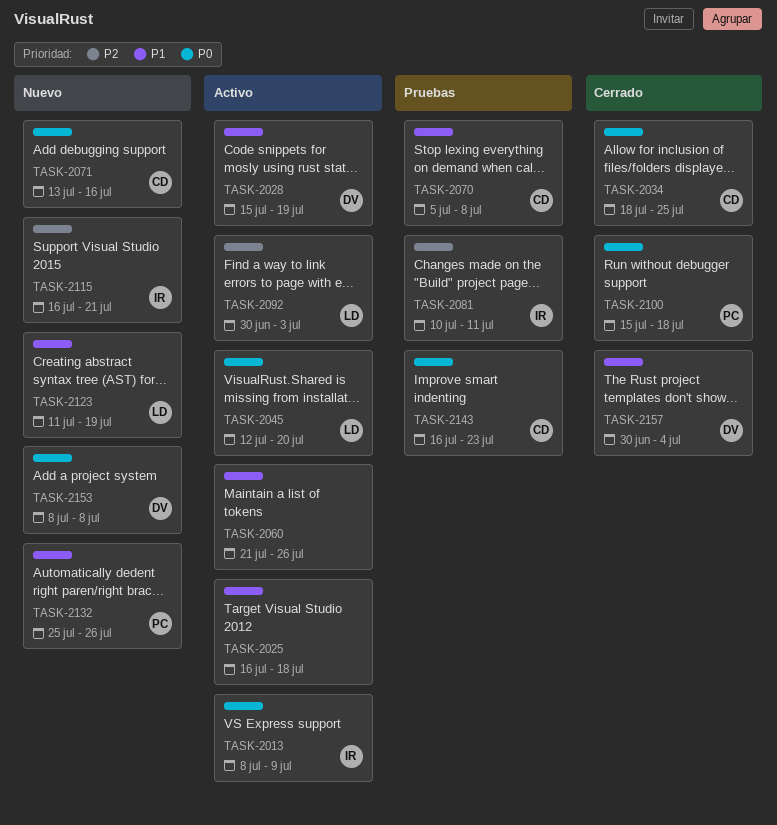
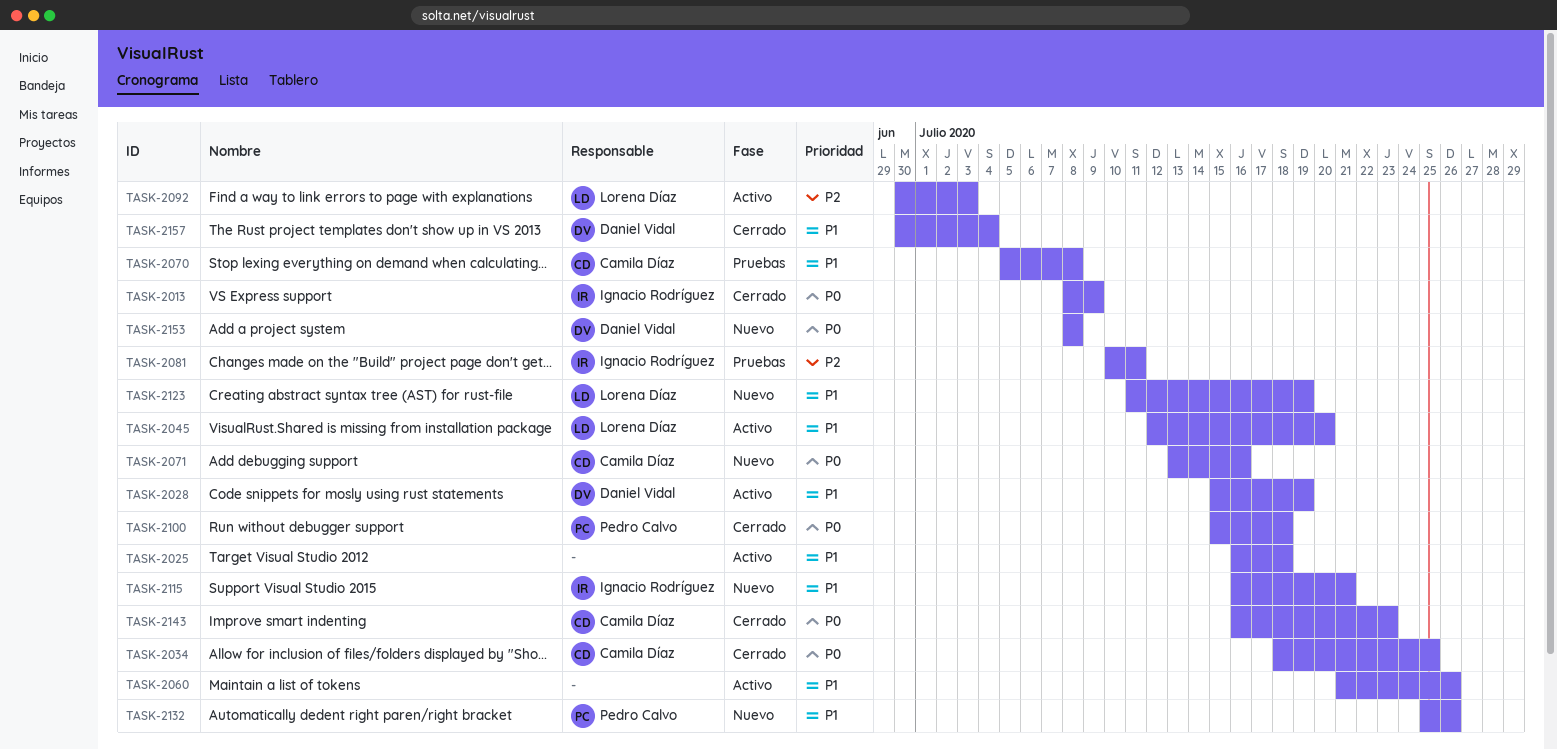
TASK-2013, status: Activo -> Cerrado
TASK-2045, priority: P0 -> P1
TASK-2115, priority: P2 -> P1
TASK-2143, status: Pruebas -> Cerrado

